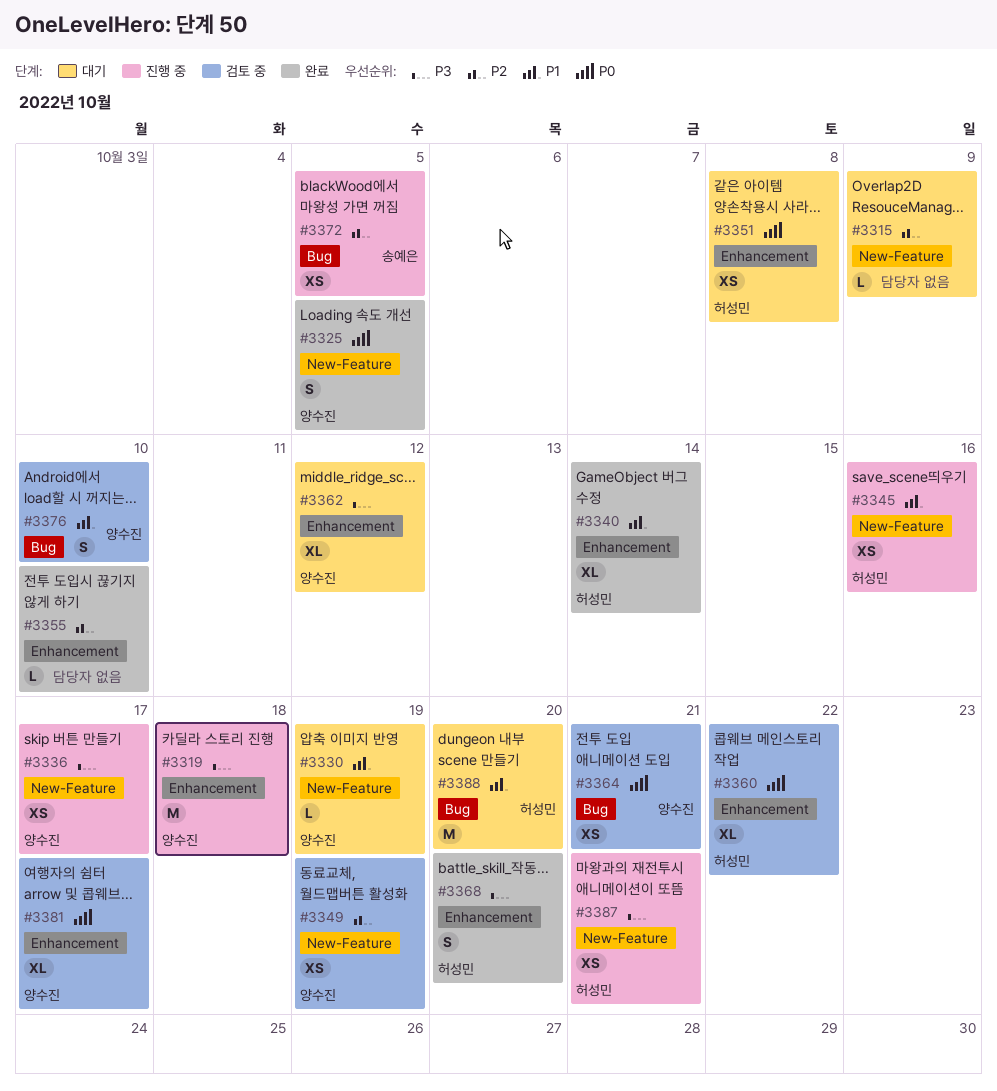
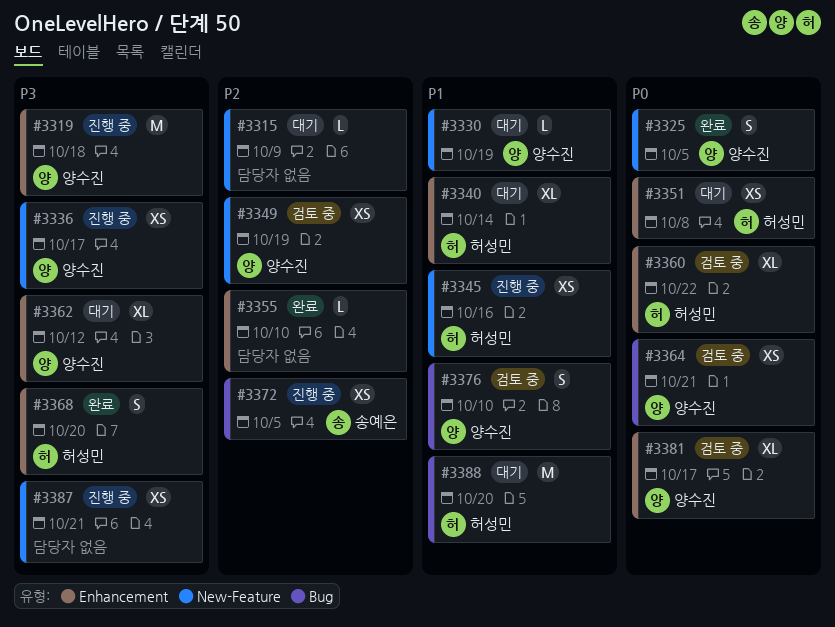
#3340, status: 완료 -> 대기
#3387, owner: 허성민 -> none

